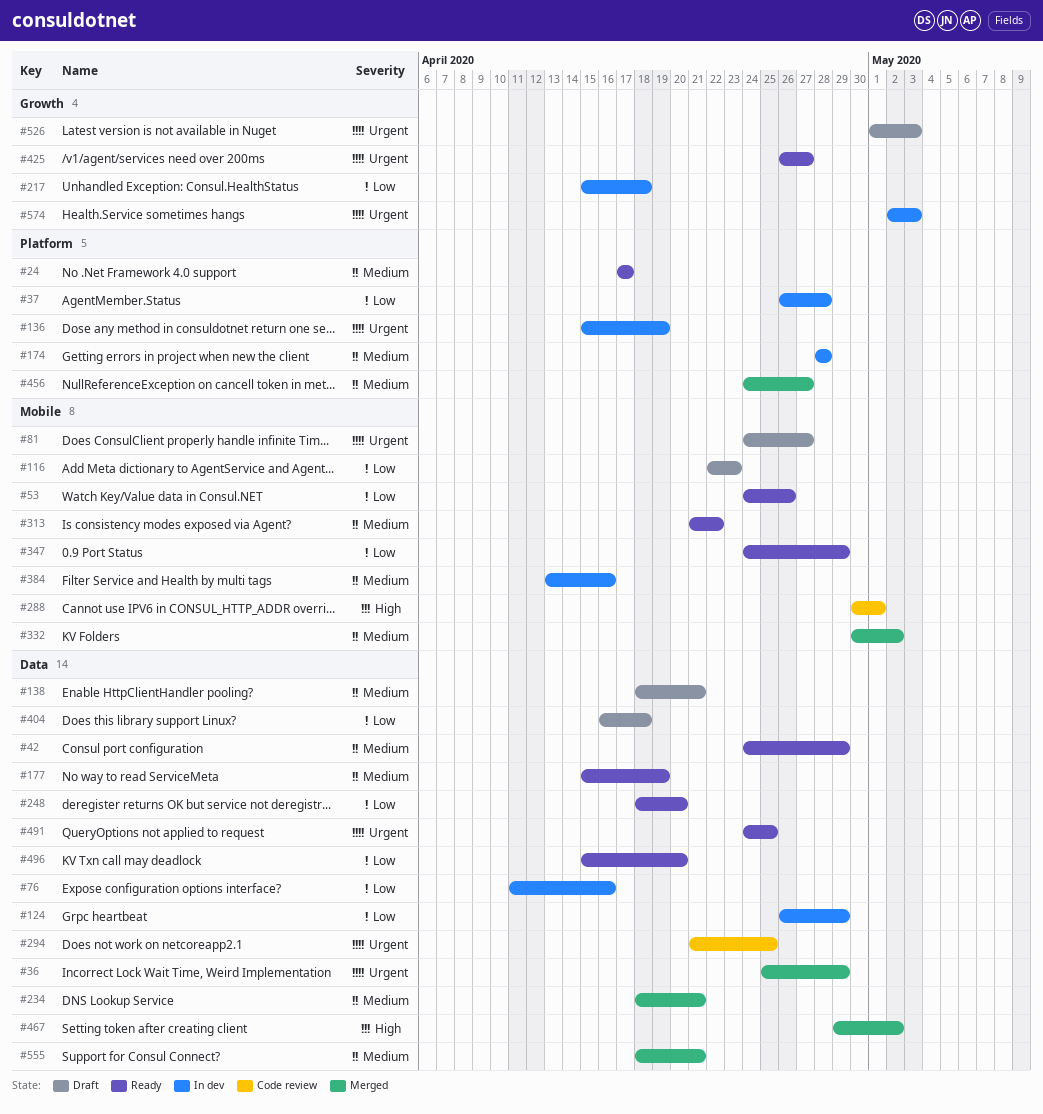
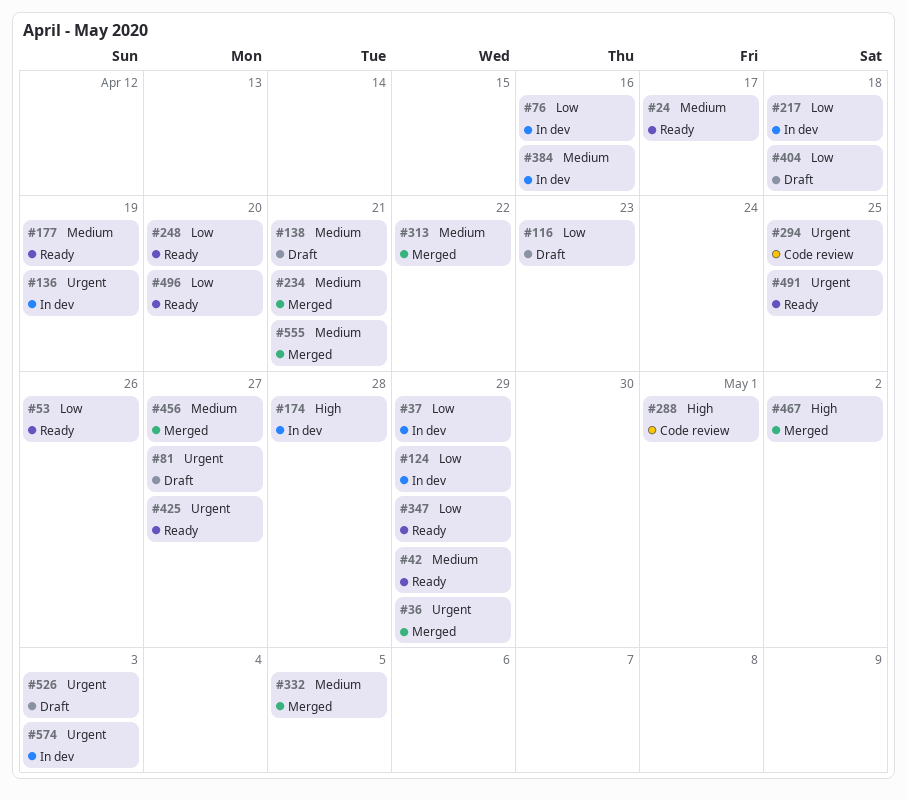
#37, due: Apr 28 -> Apr 29
#174, priority: Medium -> High
#313, status: Ready -> Merged
#332, due: May 2 -> May 5

